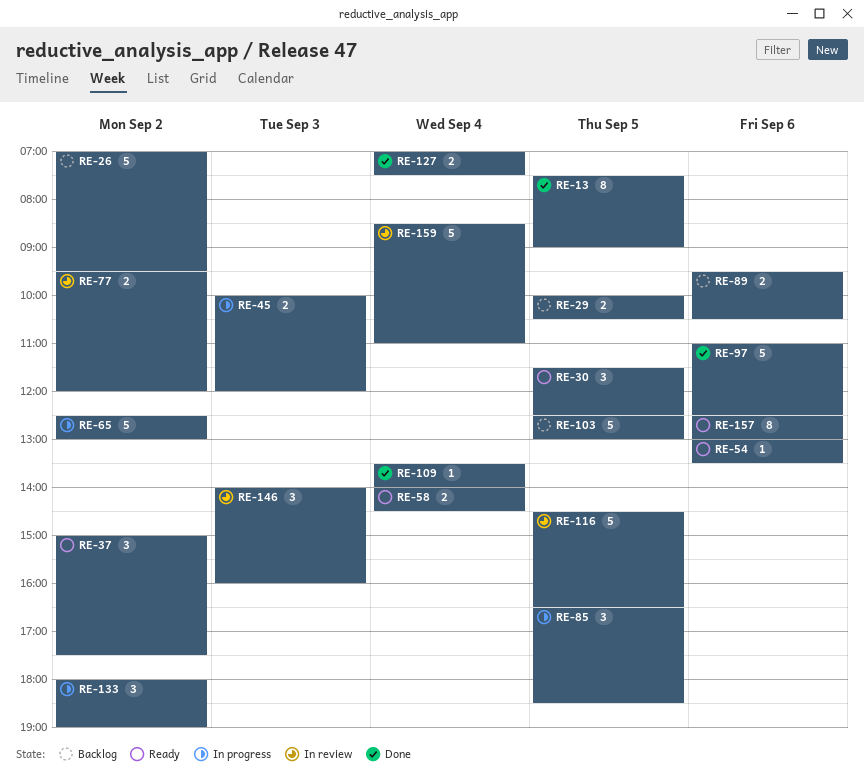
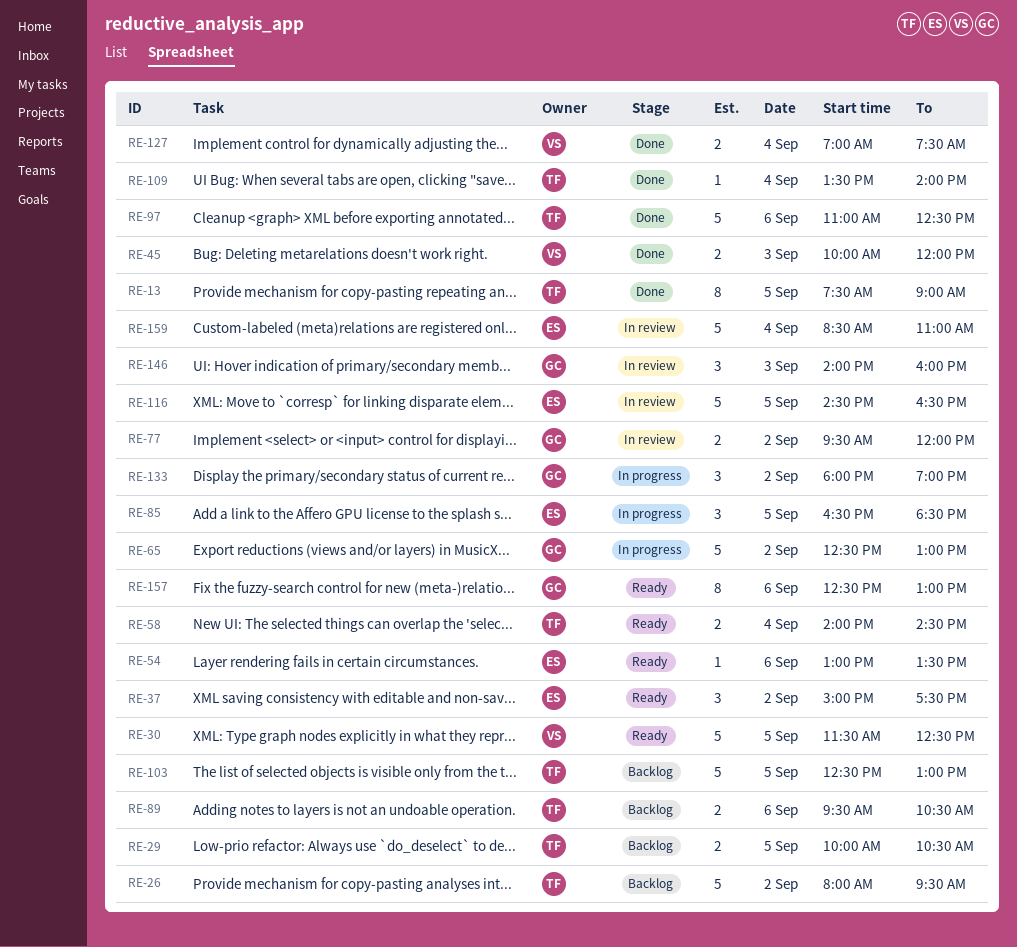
RE-26, begins: 07:00 -> 08:00
RE-30, estimate: 3 -> 5
RE-45, status: In progress -> Done

